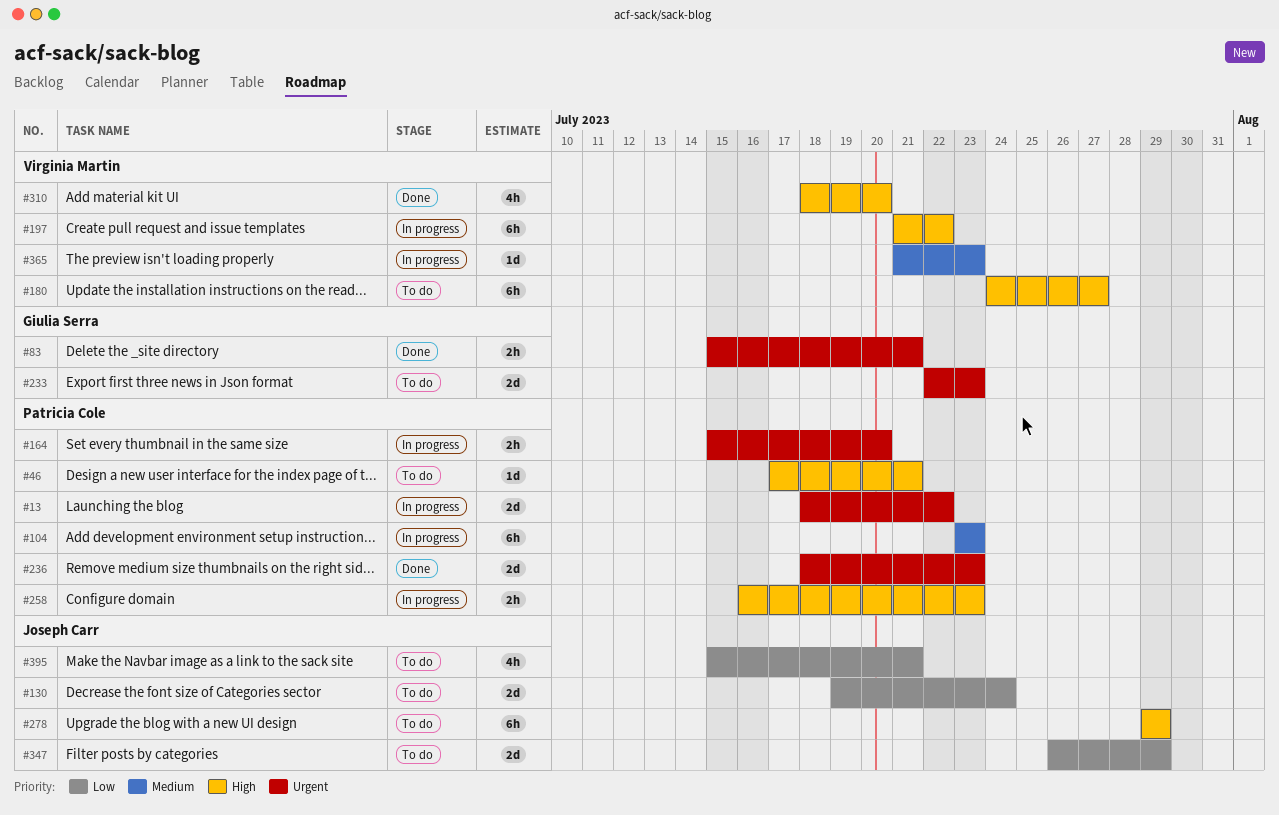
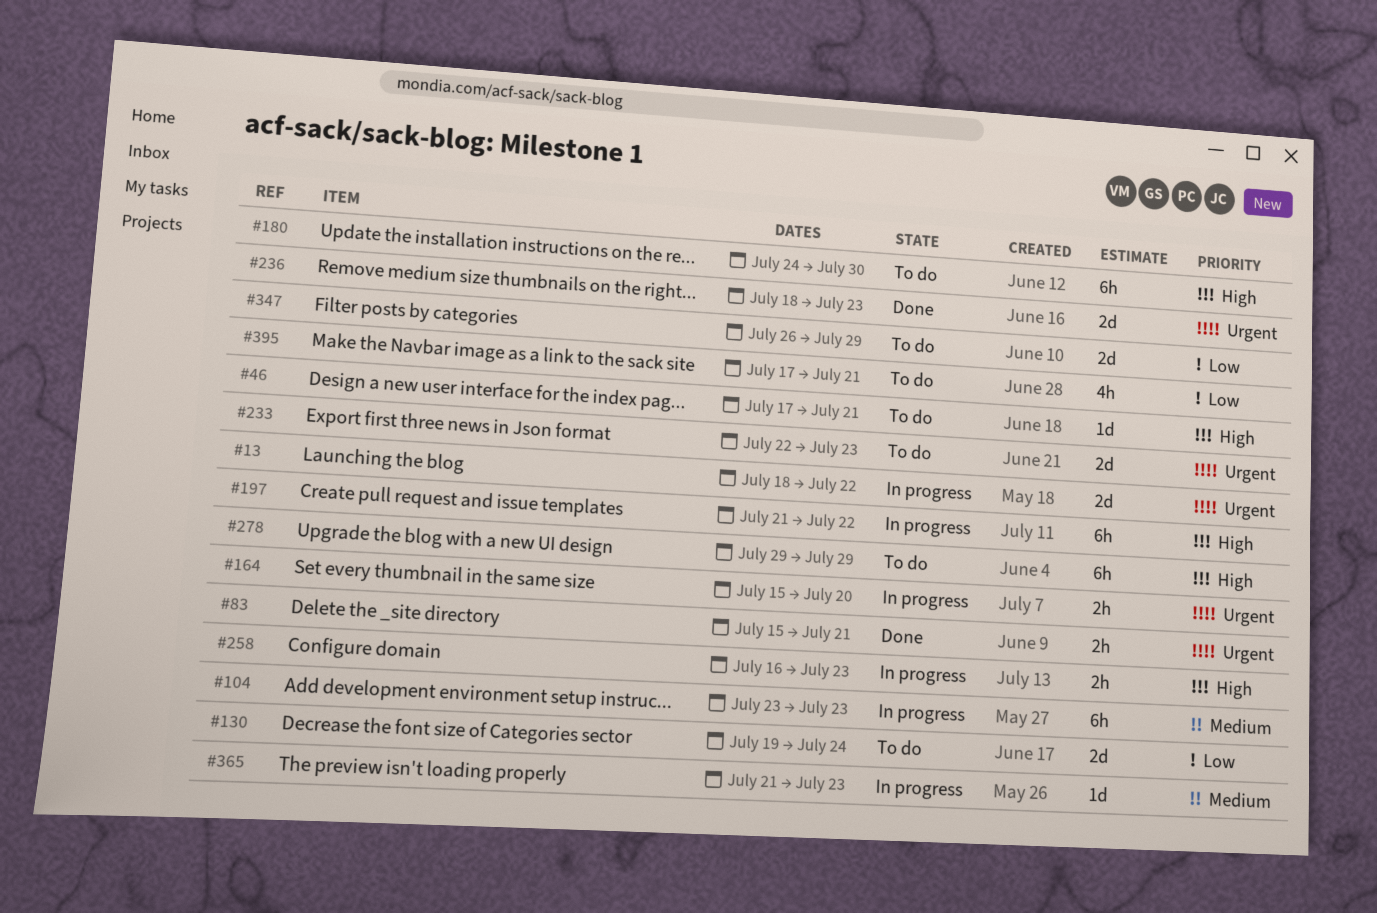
#180, due: Jul 27 -> Jul 30
#310: present -> none
#395, start: Jul 15 -> Jul 17

